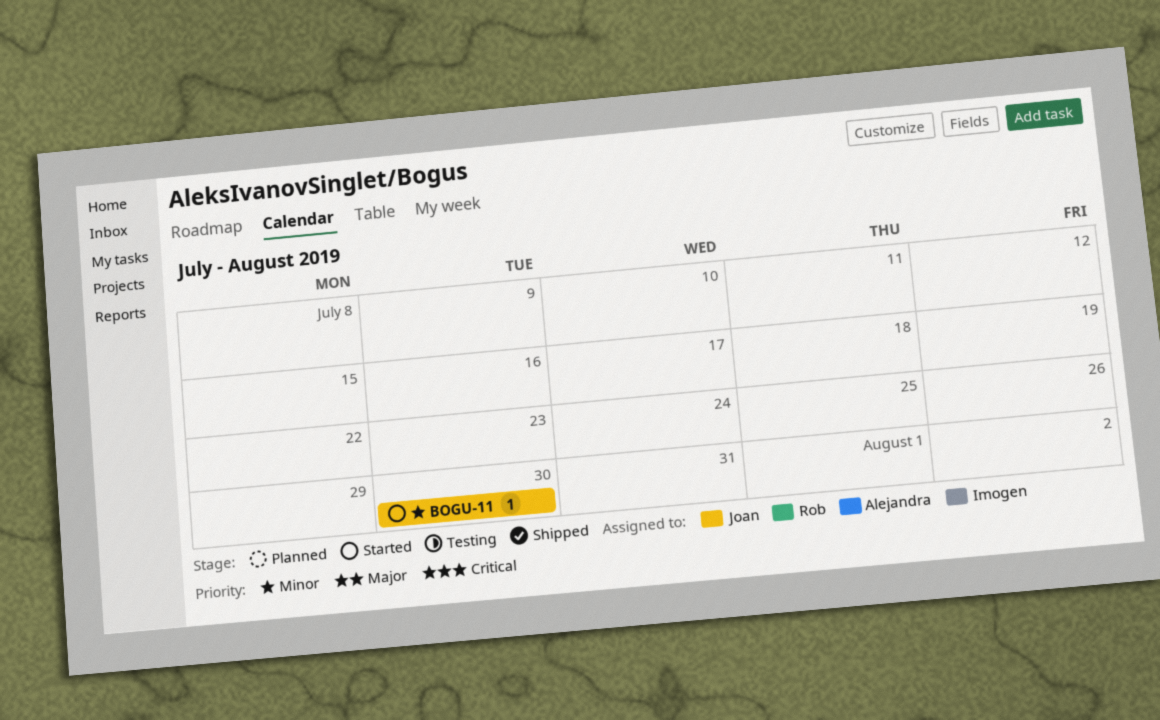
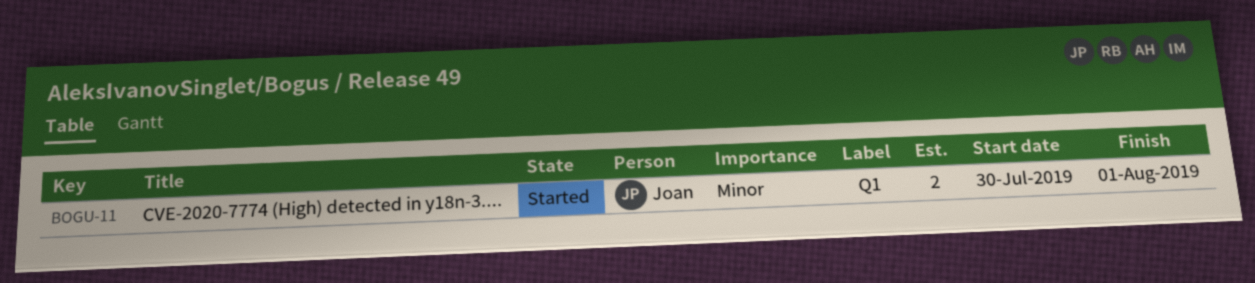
BOGU-11, estimate: 1 -> 2
BOGU-11, due: Jul 30 -> Aug 1

